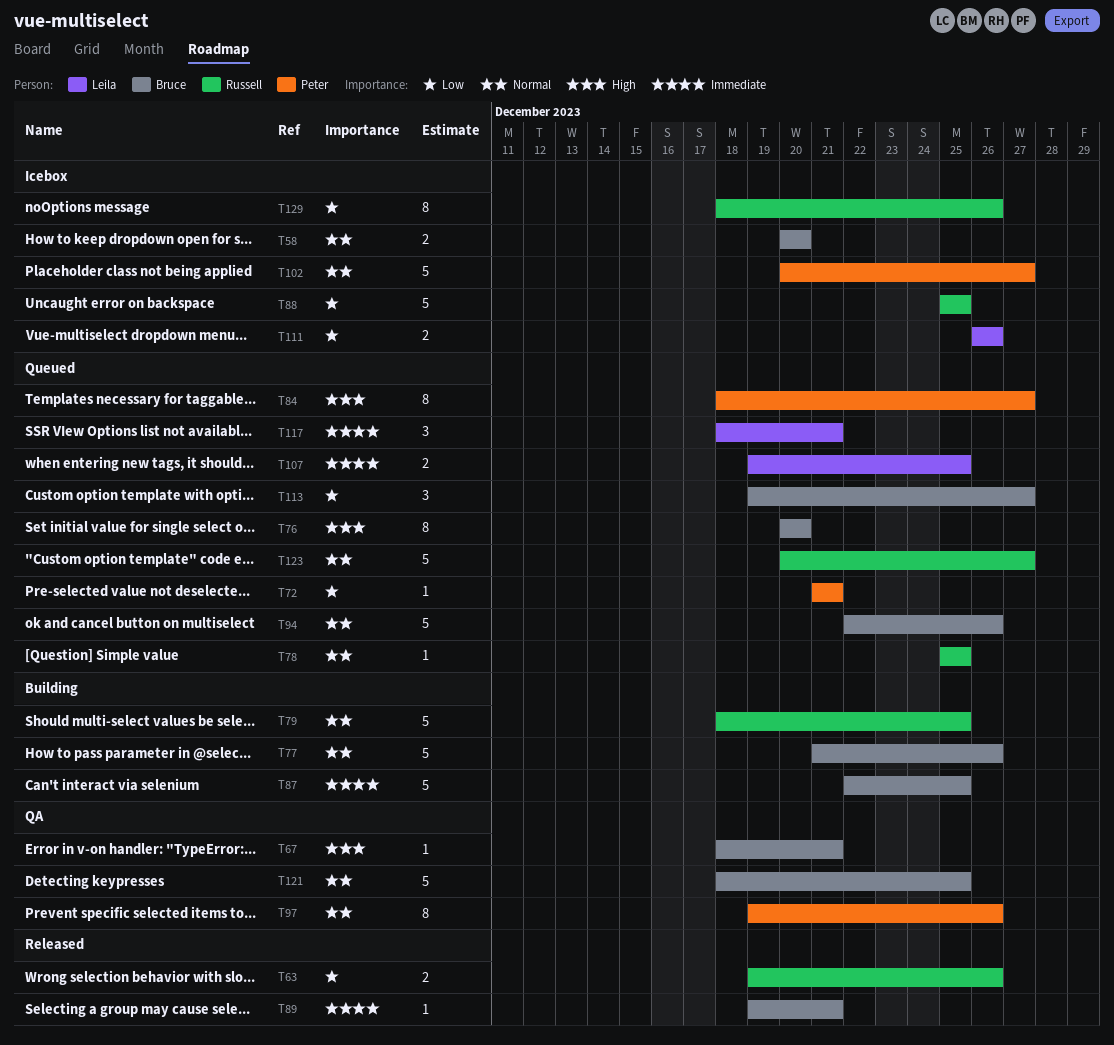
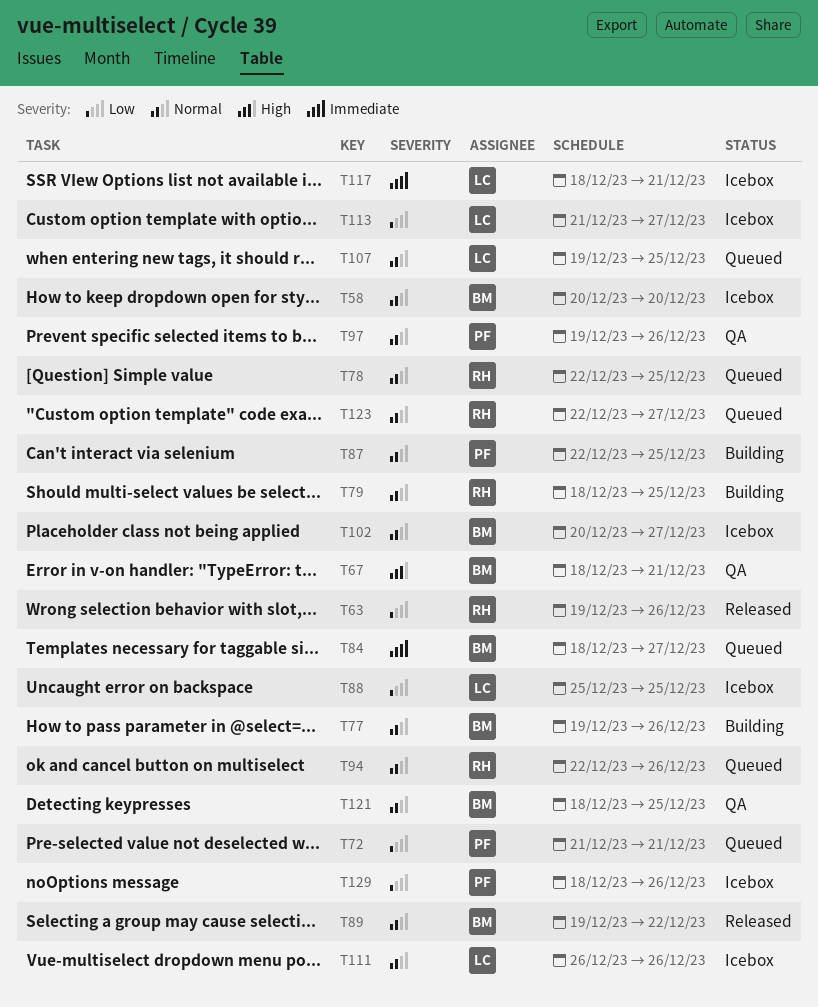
T76: present -> none
T77, start: Dec 21 -> Dec 19
T78, start: Dec 25 -> Dec 22
T84, owner: Peter -> Bruce
T84, priority: High -> Immediate
T87, owner: Bruce -> Peter
T87, priority: Immediate -> Normal
T88, owner: Russell -> Leila
T89, priority: Immediate -> Normal
T89, due: Dec 21 -> Dec 22
T94, owner: Bruce -> Russell
T102, owner: Peter -> Bruce
T107, priority: Immediate -> Normal
T111, priority: Low -> Normal
T113, status: Queued -> Icebox
T113, owner: Bruce -> Leila
T113, start: Dec 19 -> Dec 21
T117, status: Queued -> Icebox
T123, start: Dec 20 -> Dec 22
T129, owner: Russell -> Peter

